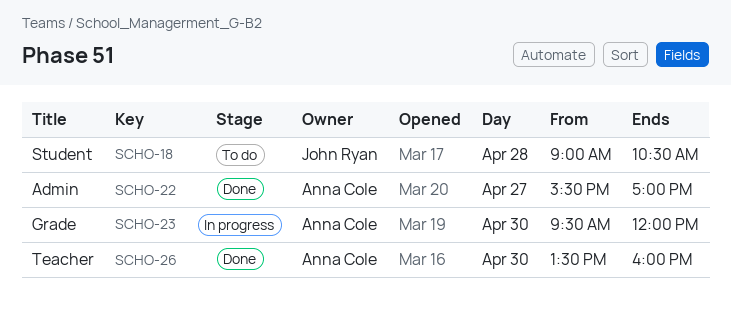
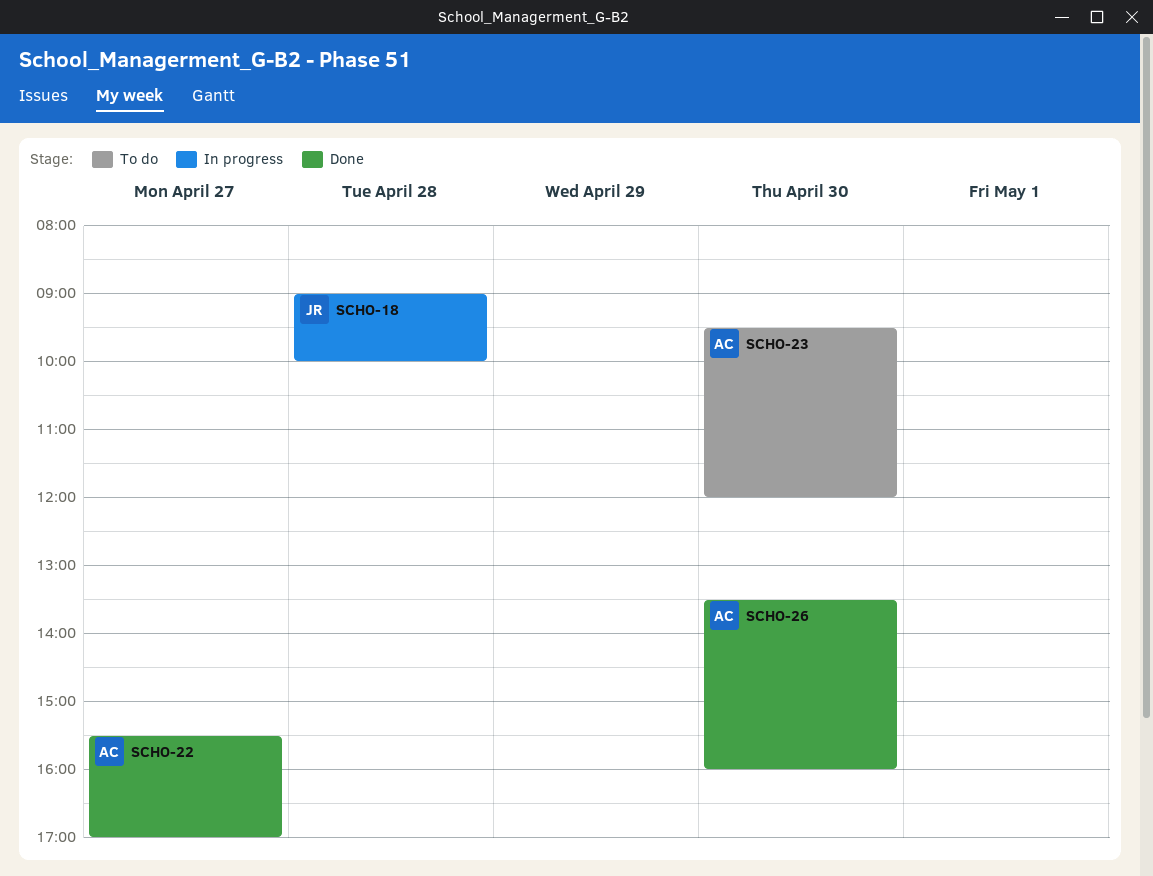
SCHO-18, status: To do -> In progress
SCHO-18, ends: 10:30 -> 10:00
SCHO-23, status: In progress -> To do

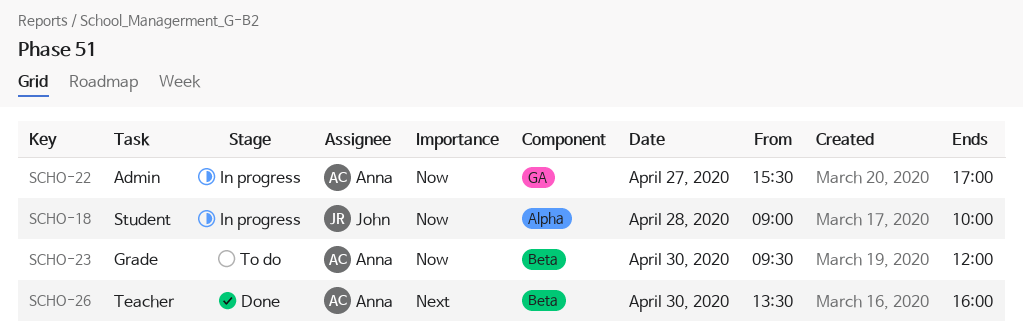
SCHO-22, status: Done -> In progress

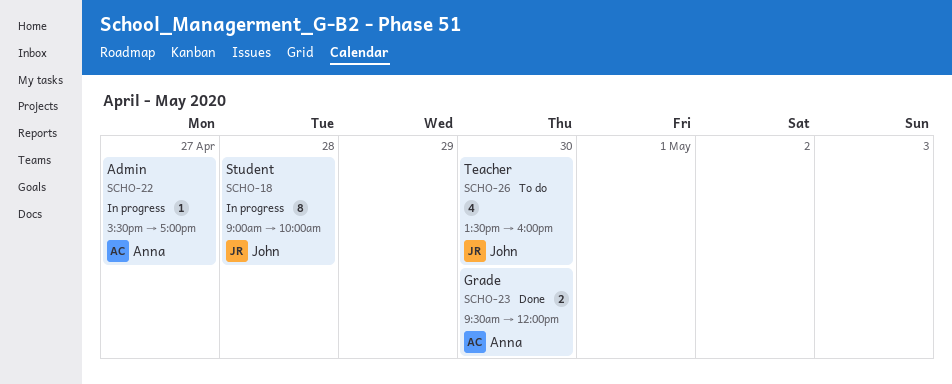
SCHO-23, status: To do -> Done
SCHO-26, status: Done -> To do
SCHO-26, owner: Anna -> John

